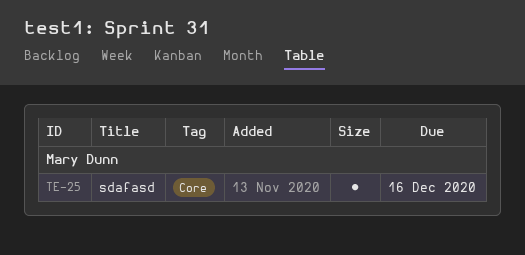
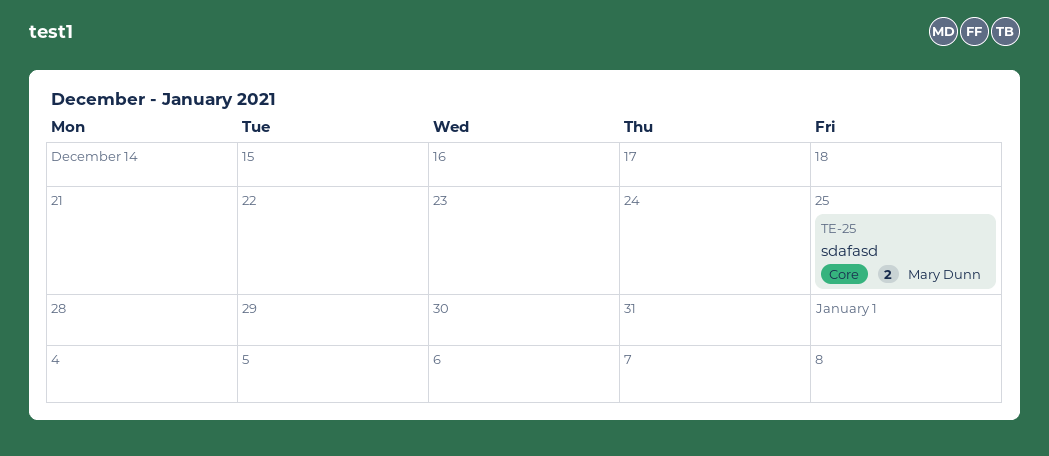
TE-25, estimate: 1 -> 2
TE-25, due: Dec 16 -> Dec 25

